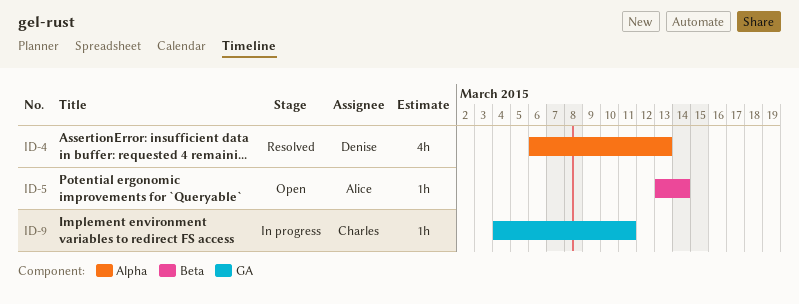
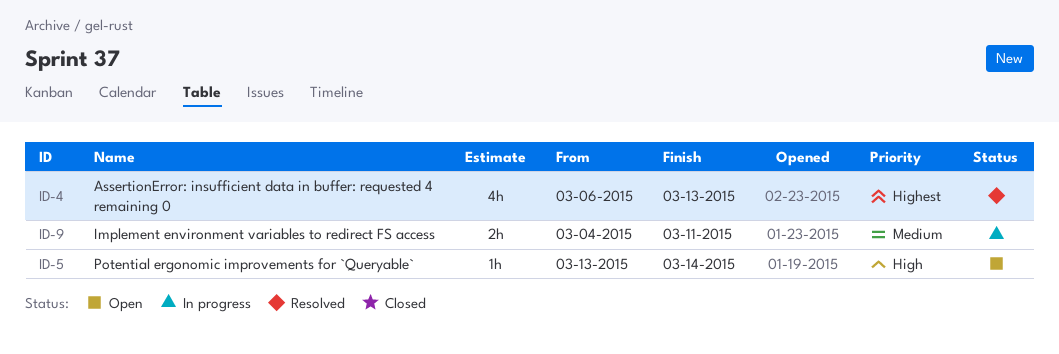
ID-9, estimate: 1h -> 2h

